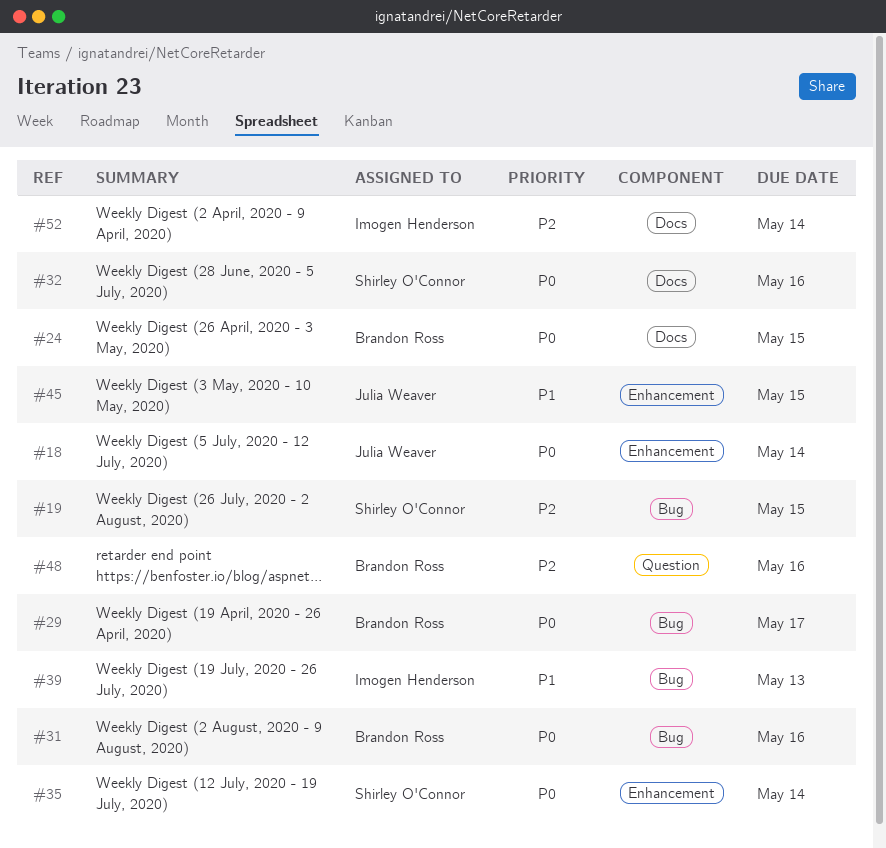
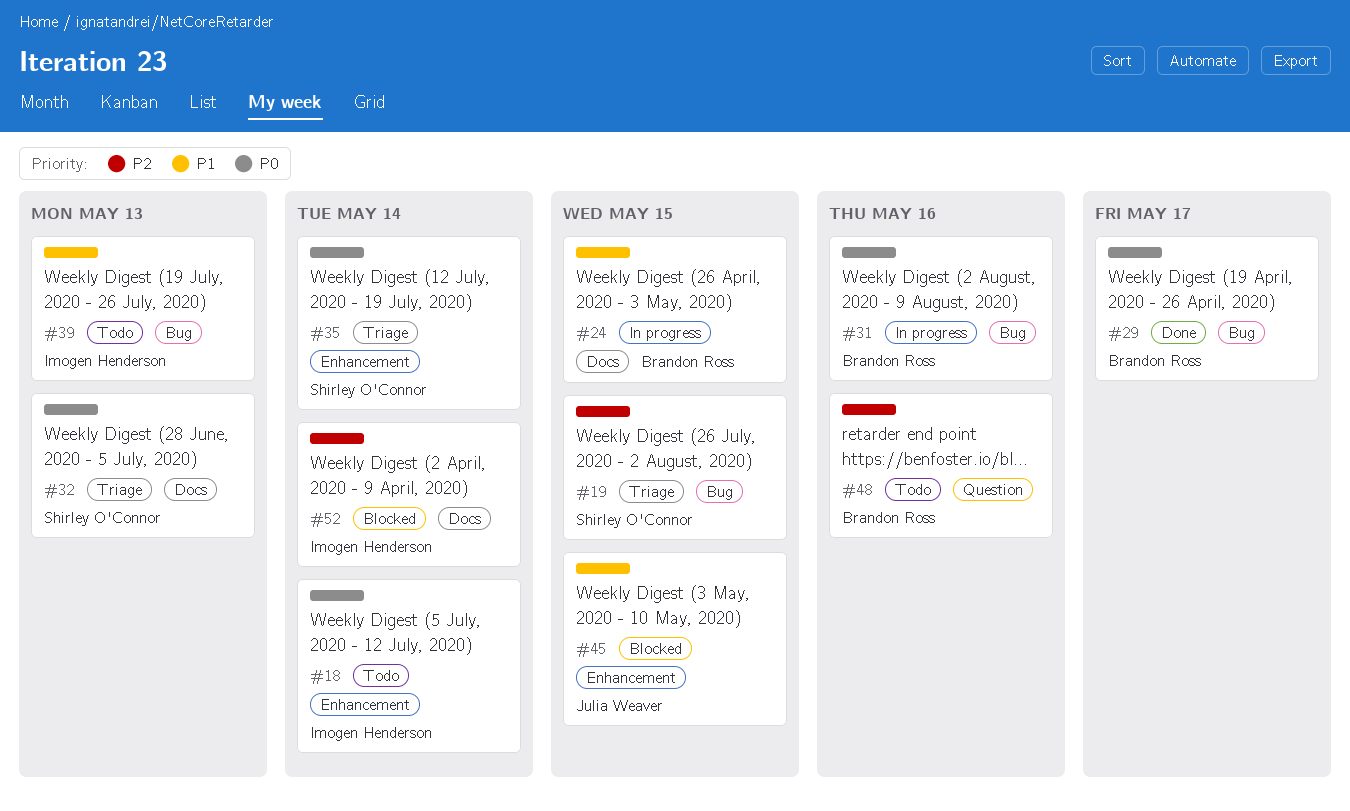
#18, owner: Julia Weaver -> Imogen Henderson
#24, priority: P0 -> P1
#32, due: May 16 -> May 13

